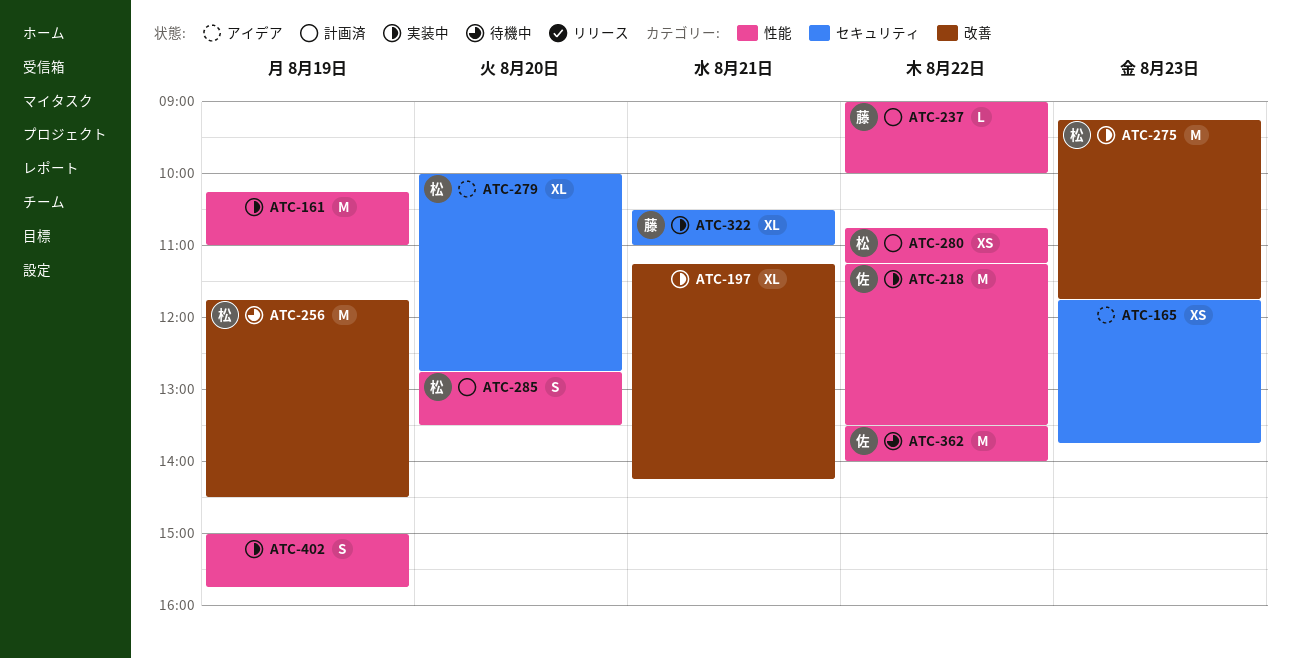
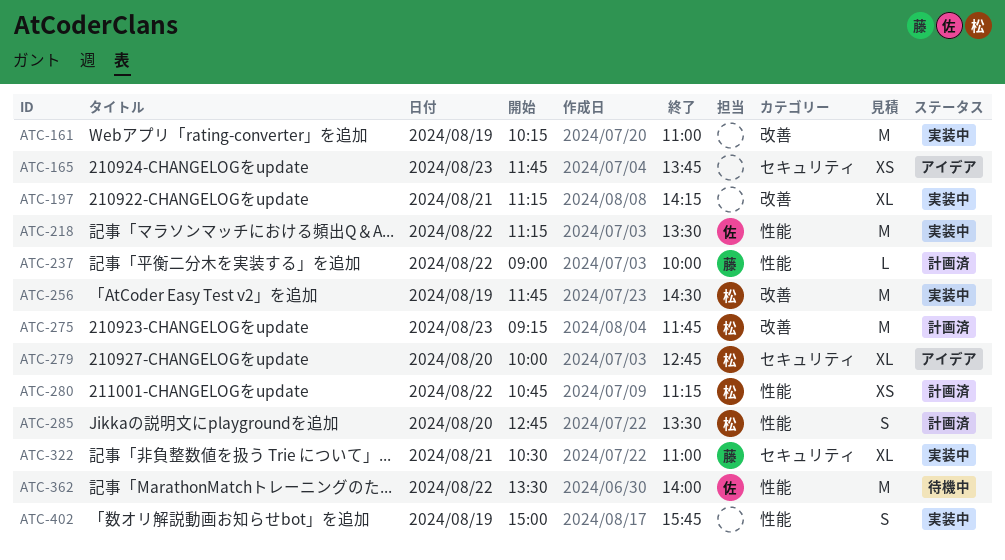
ATC-161, label: 性能 -> 改善
ATC-256, status: 待機中 -> 実装中
ATC-275, status: 実装中 -> 計画済

